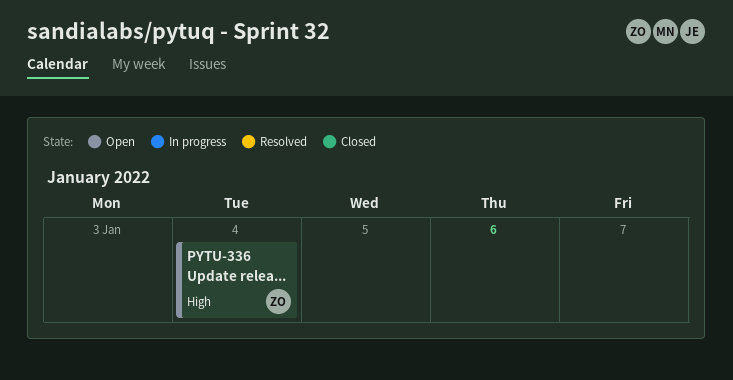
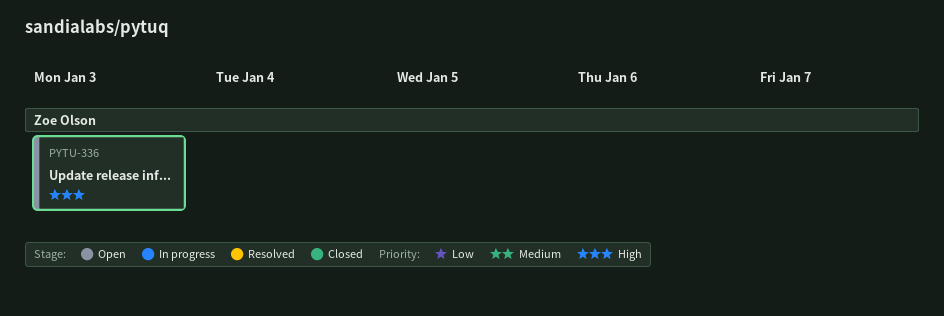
PYTU-336, due: Jan 4 -> Jan 3

